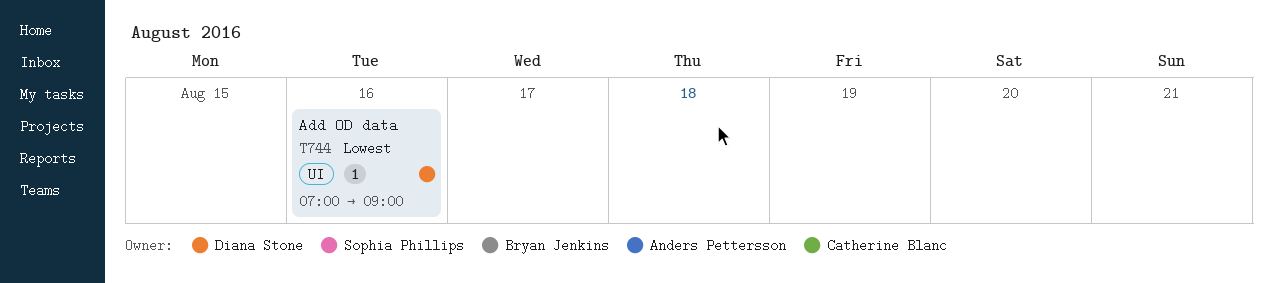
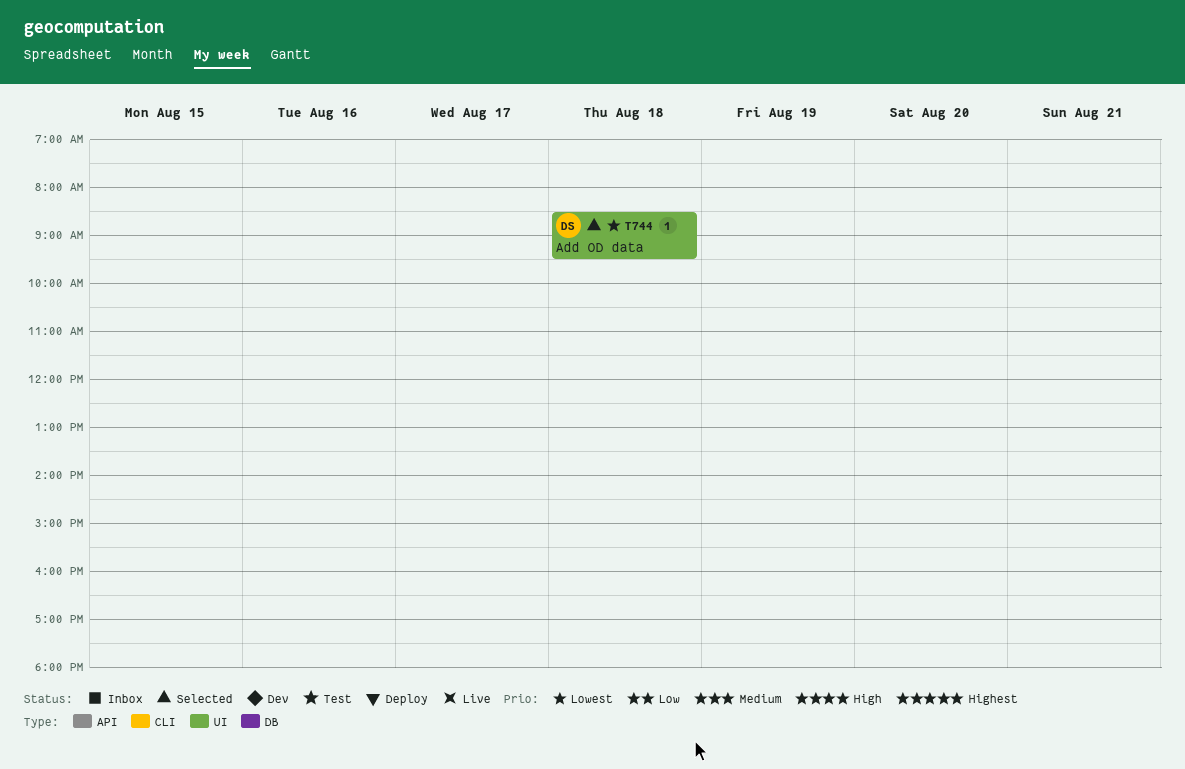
T744, day: Aug 16 -> Aug 18
T744, begins: 07:00 -> 08:30
T744, ends: 09:00 -> 09:30

